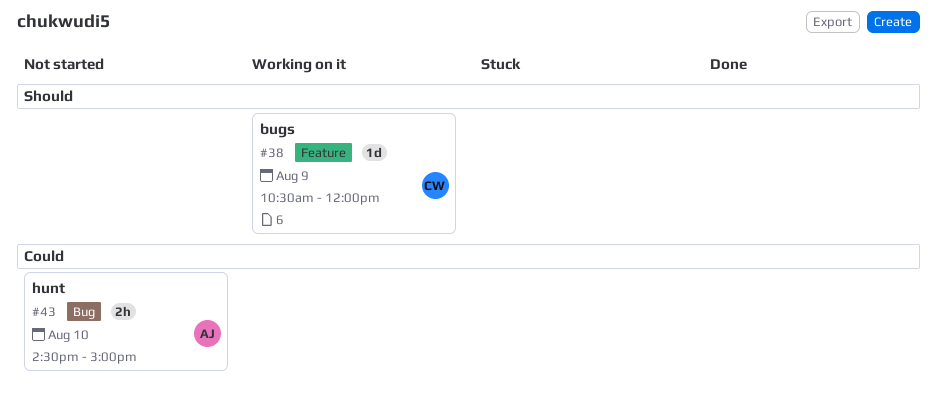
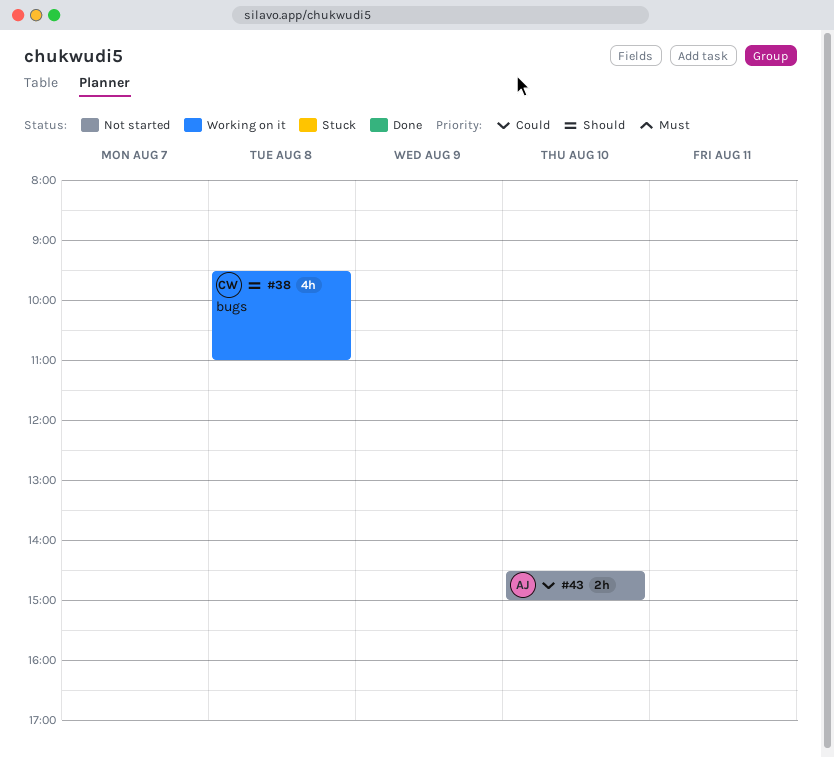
#38, estimate: 1d -> 4h
#38, day: Aug 9 -> Aug 8
#38, begins: 10:30 -> 09:30
#38, ends: 12:00 -> 11:00

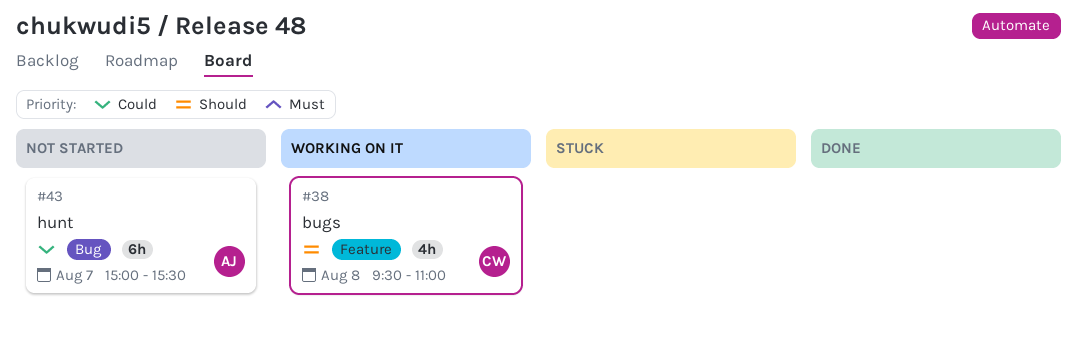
#43, estimate: 2h -> 6h
#43, day: Aug 10 -> Aug 7
#43, begins: 14:30 -> 15:00
#43, ends: 15:00 -> 15:30

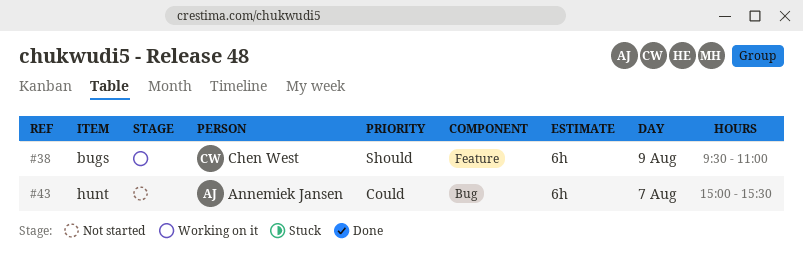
#38, estimate: 4h -> 6h
#38, day: Aug 8 -> Aug 9

